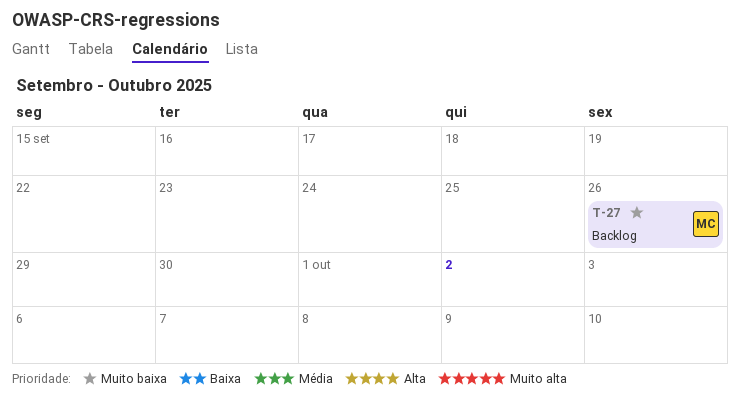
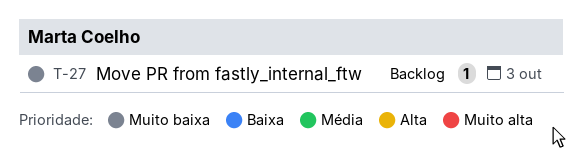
T-27, due: Sep 26 -> Oct 3

